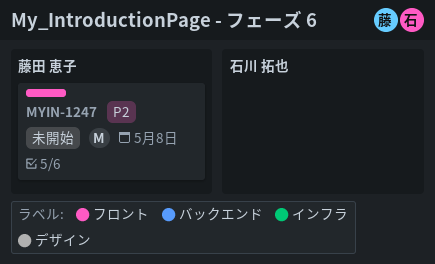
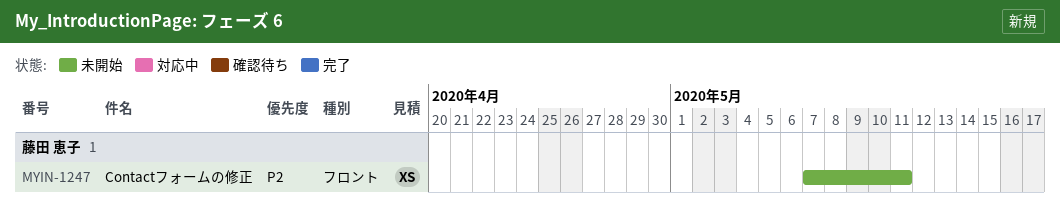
MYIN-1247, estimate: M -> XS
MYIN-1247, due: May 8 -> May 11

